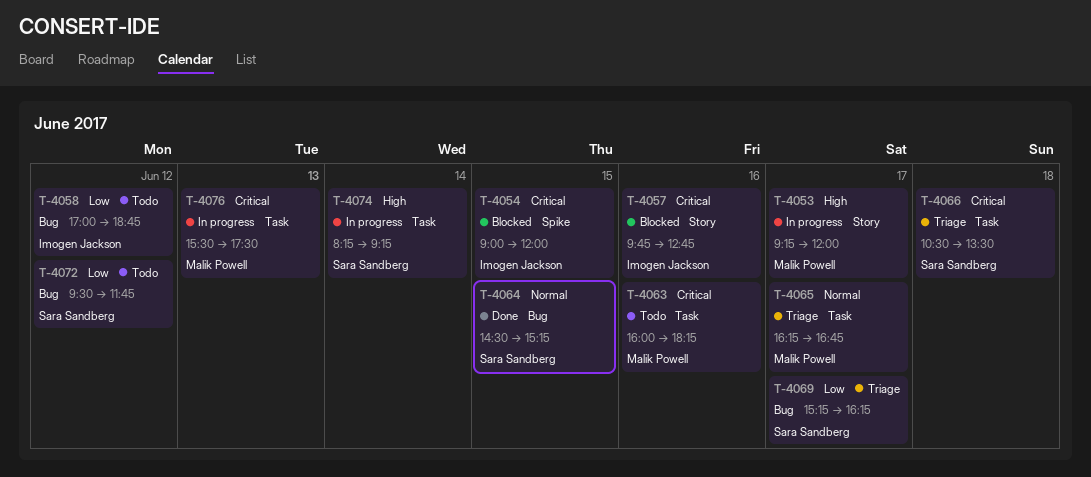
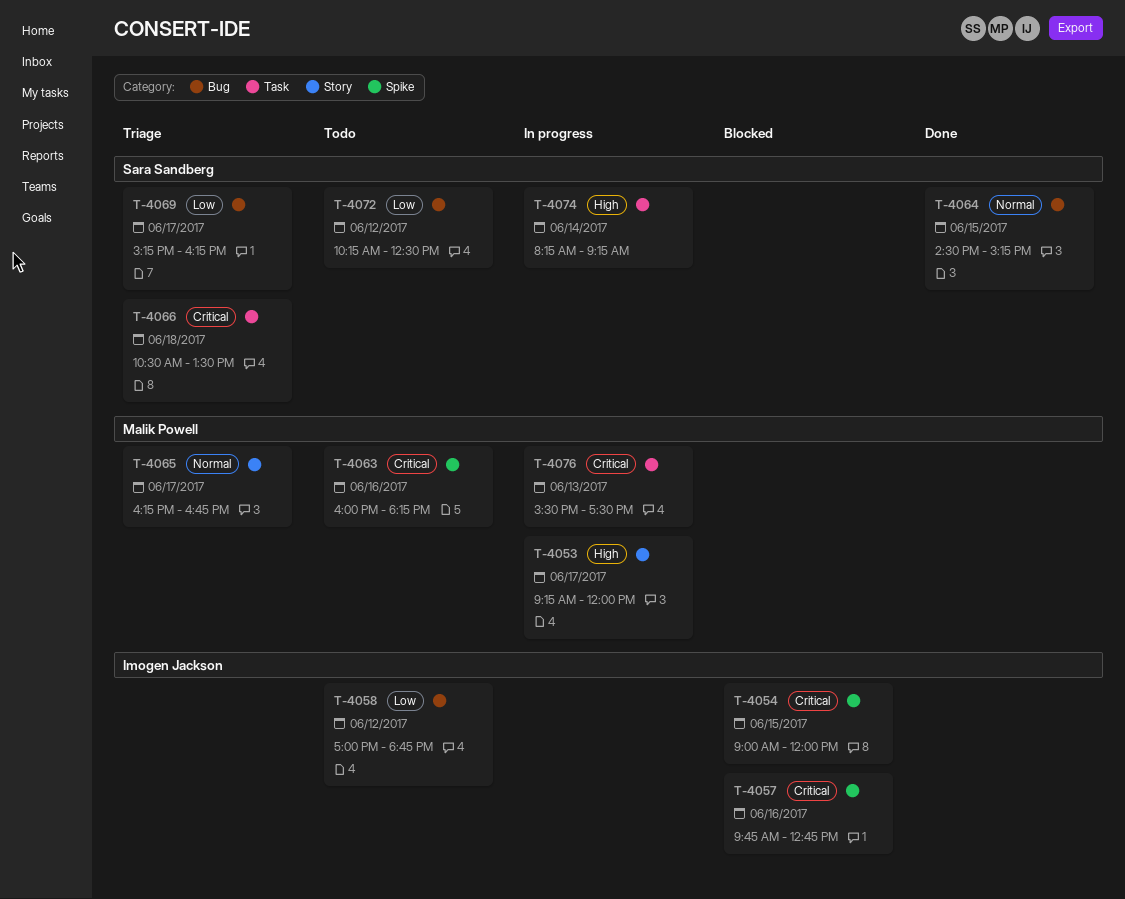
T-4057, label: Story -> Spike
T-4063, label: Task -> Spike
T-4065, label: Task -> Story
T-4072, begins: 09:30 -> 10:15
T-4072, ends: 11:45 -> 12:30

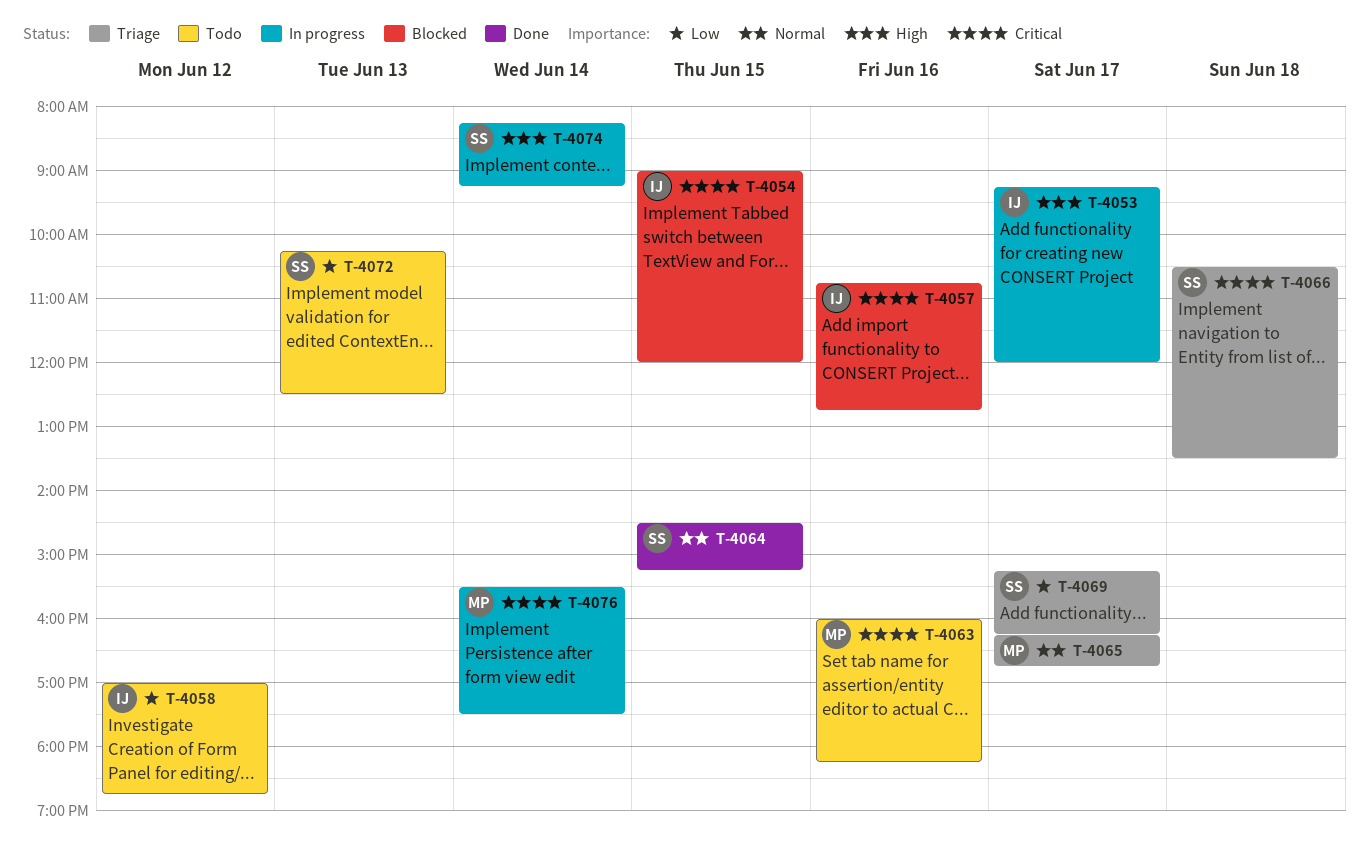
T-4053, owner: Malik Powell -> Imogen Jackson
T-4057, begins: 09:45 -> 10:45
T-4072, day: Jun 12 -> Jun 13
T-4076, day: Jun 13 -> Jun 14

